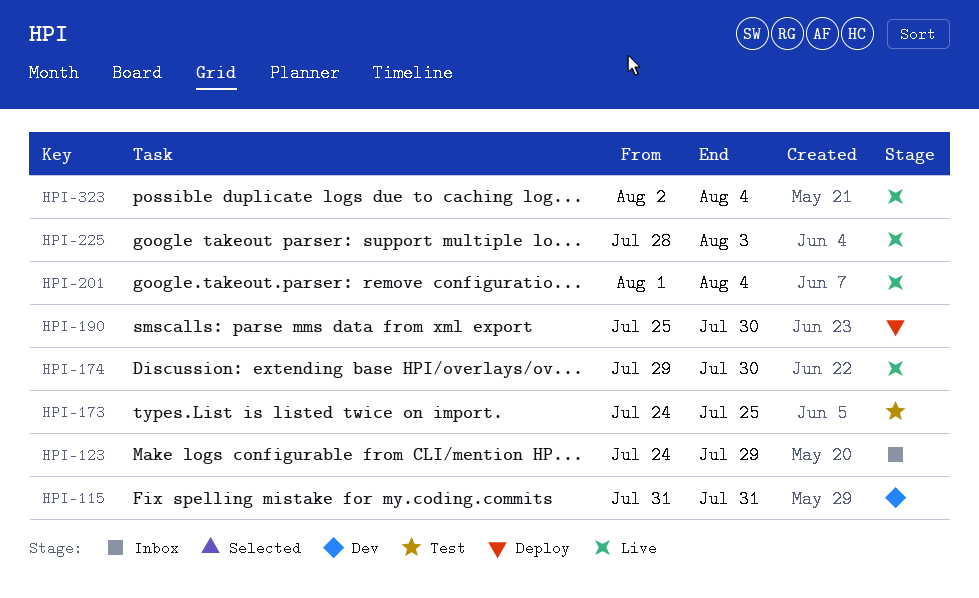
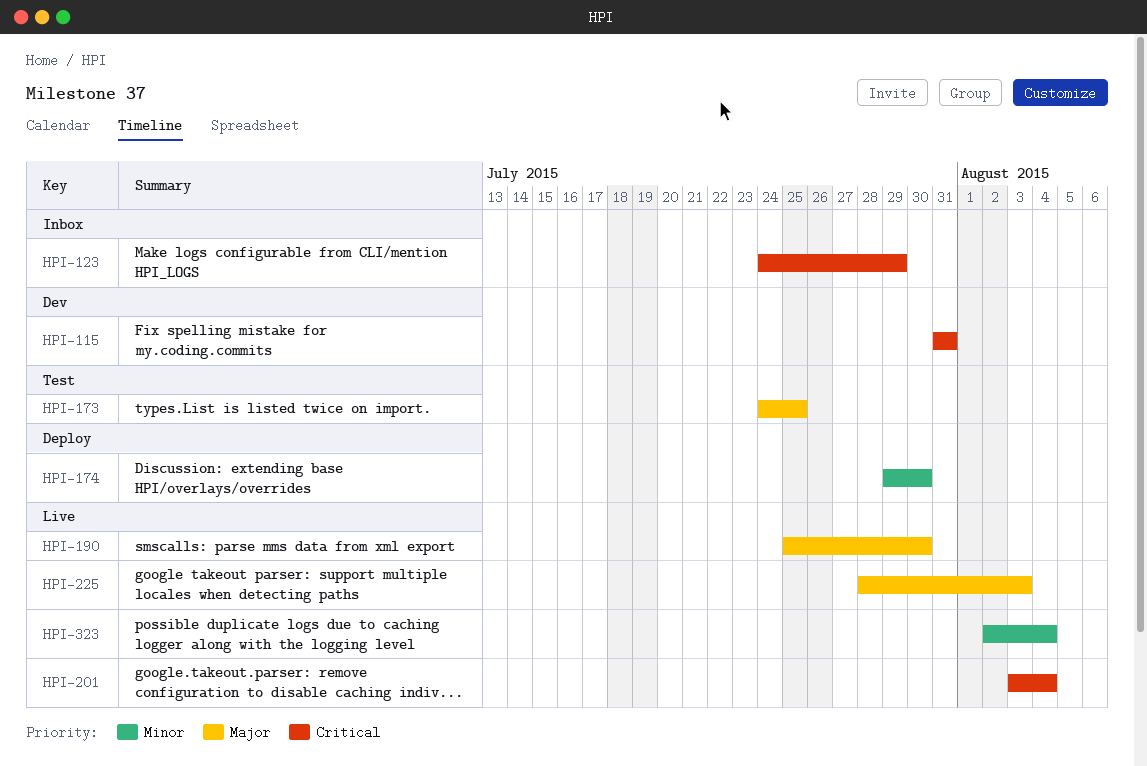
HPI-174, status: Live -> Deploy
HPI-190, status: Deploy -> Live
HPI-201, start: Aug 1 -> Aug 3

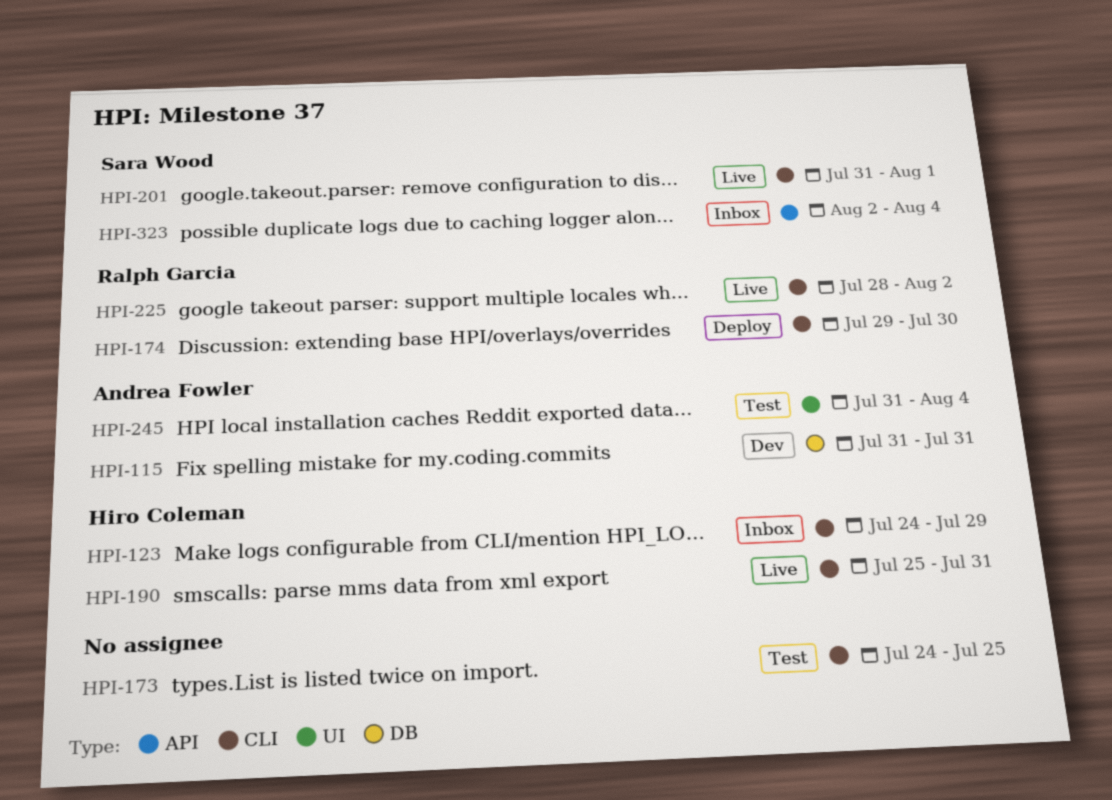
HPI-190, due: Jul 30 -> Jul 31
HPI-201, start: Aug 3 -> Jul 31
HPI-201, due: Aug 4 -> Aug 1
HPI-225, due: Aug 3 -> Aug 2
HPI-245: none -> present
HPI-323, status: Live -> Inbox

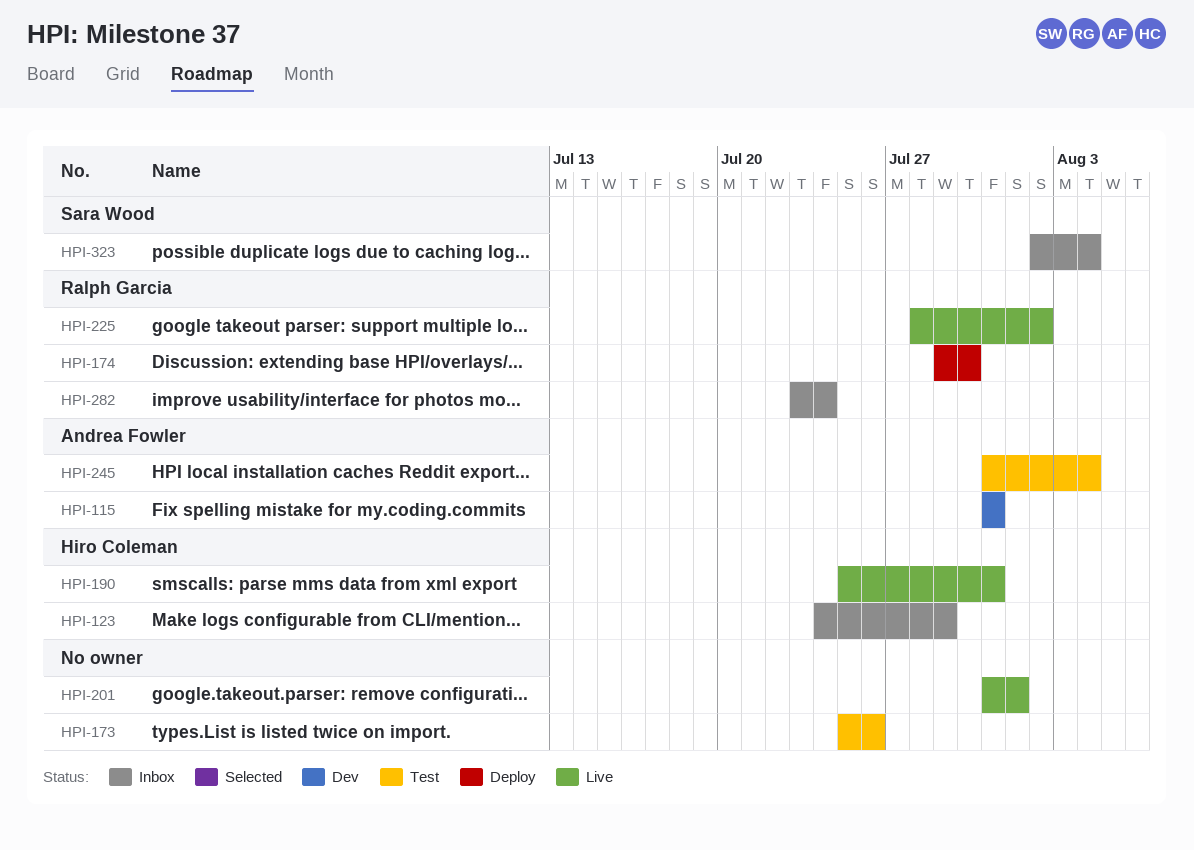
HPI-173, start: Jul 24 -> Jul 25
HPI-173, due: Jul 25 -> Jul 26
HPI-201, owner: Sara Wood -> none
HPI-282: none -> present

